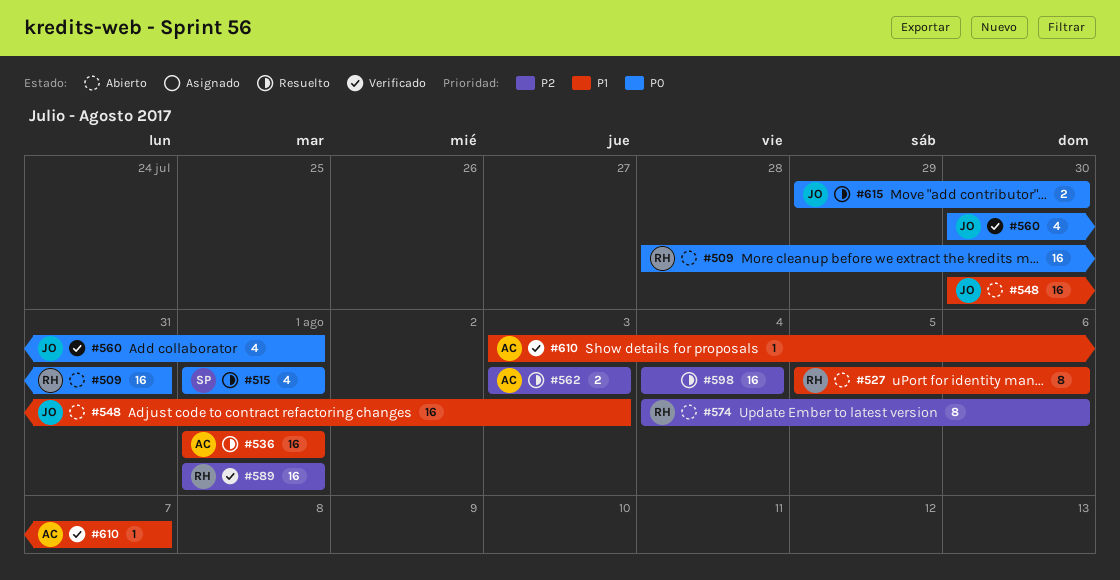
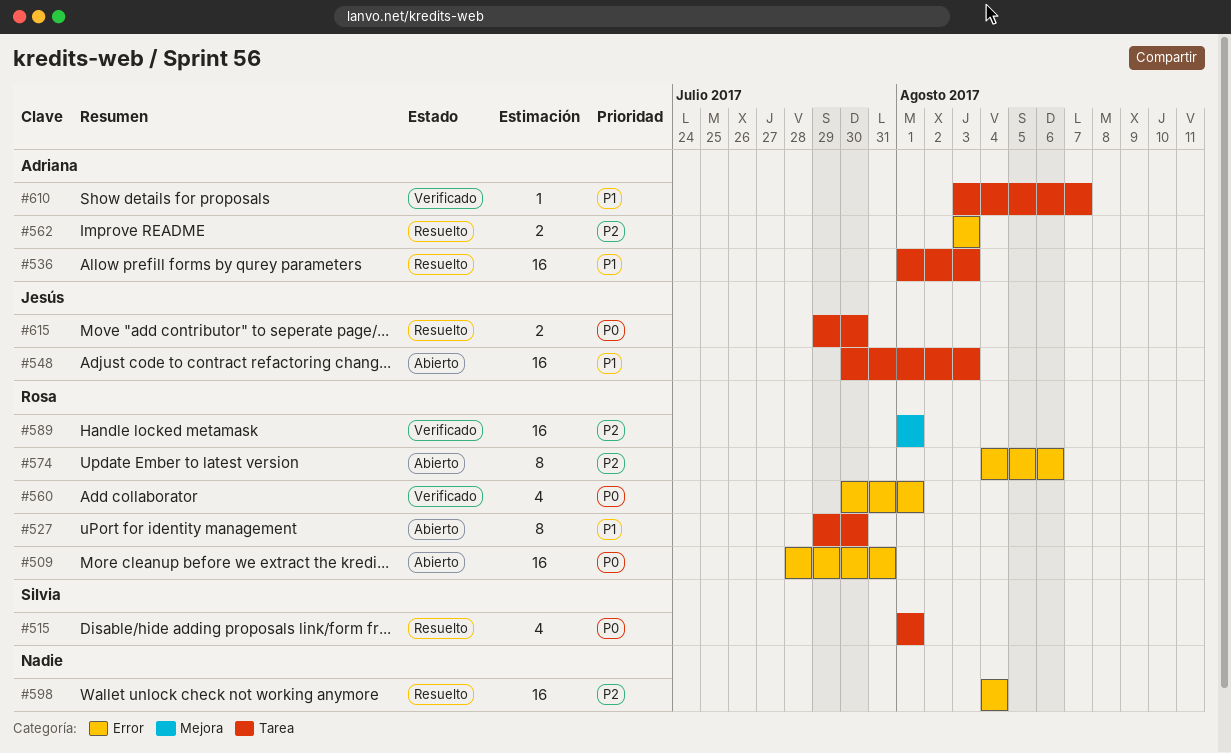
#527, start: Aug 5 -> Jul 29
#527, due: Aug 6 -> Jul 30
#536, due: Aug 1 -> Aug 3
#560, owner: Jesús -> Rosa

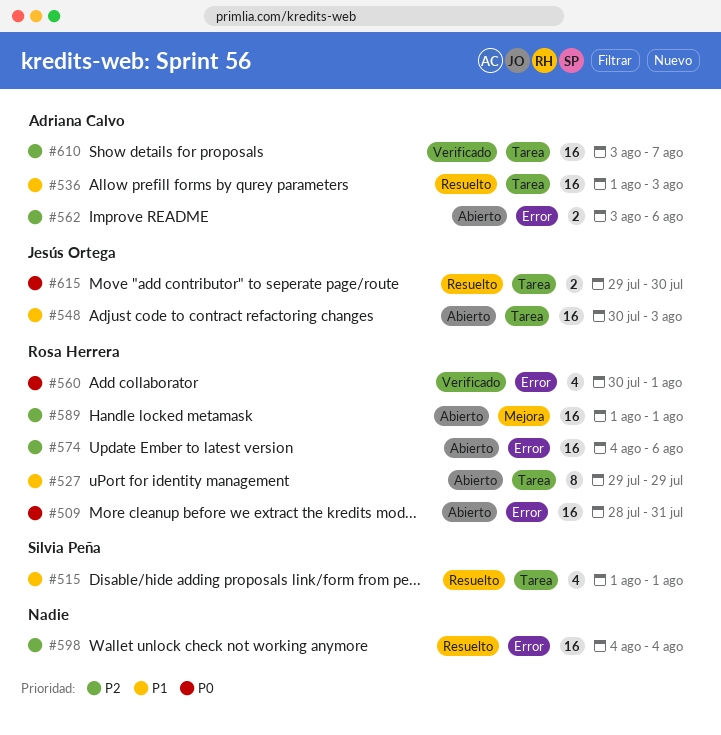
#515, priority: P0 -> P1
#527, due: Jul 30 -> Jul 29
#562, status: Resuelto -> Abierto
#562, due: Aug 3 -> Aug 6
#574, estimate: 8 -> 16
#589, status: Verificado -> Abierto
#610, priority: P1 -> P2
#610, estimate: 1 -> 16

